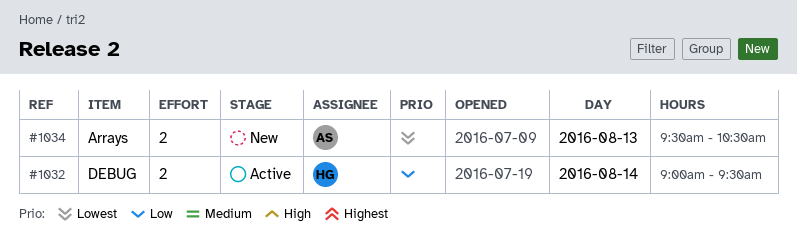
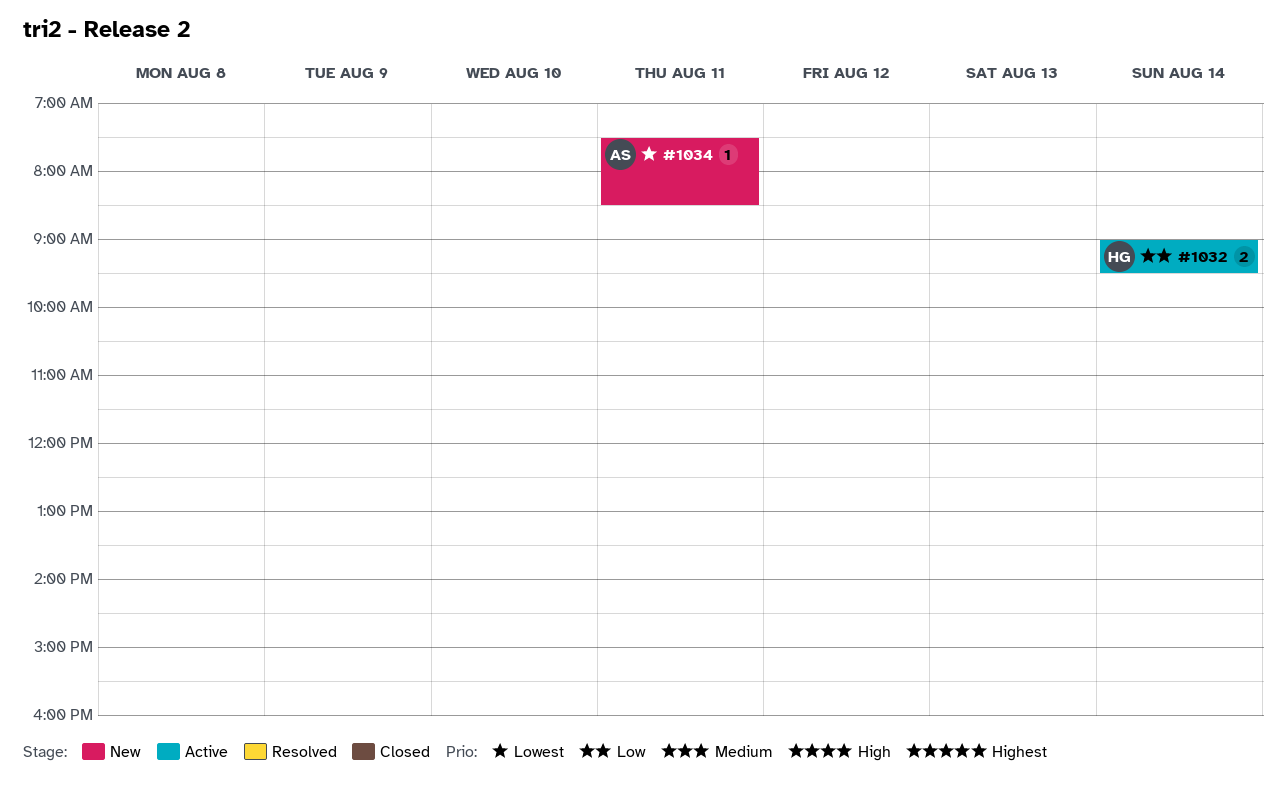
#1034, estimate: 2 -> 1
#1034, day: Aug 13 -> Aug 11
#1034, begins: 09:30 -> 07:30
#1034, ends: 10:30 -> 08:30

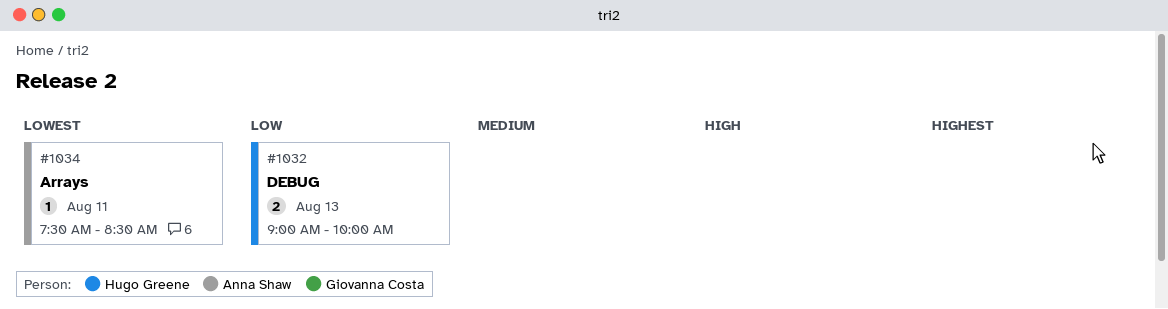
#1032, day: Aug 14 -> Aug 13
#1032, ends: 09:30 -> 10:00

